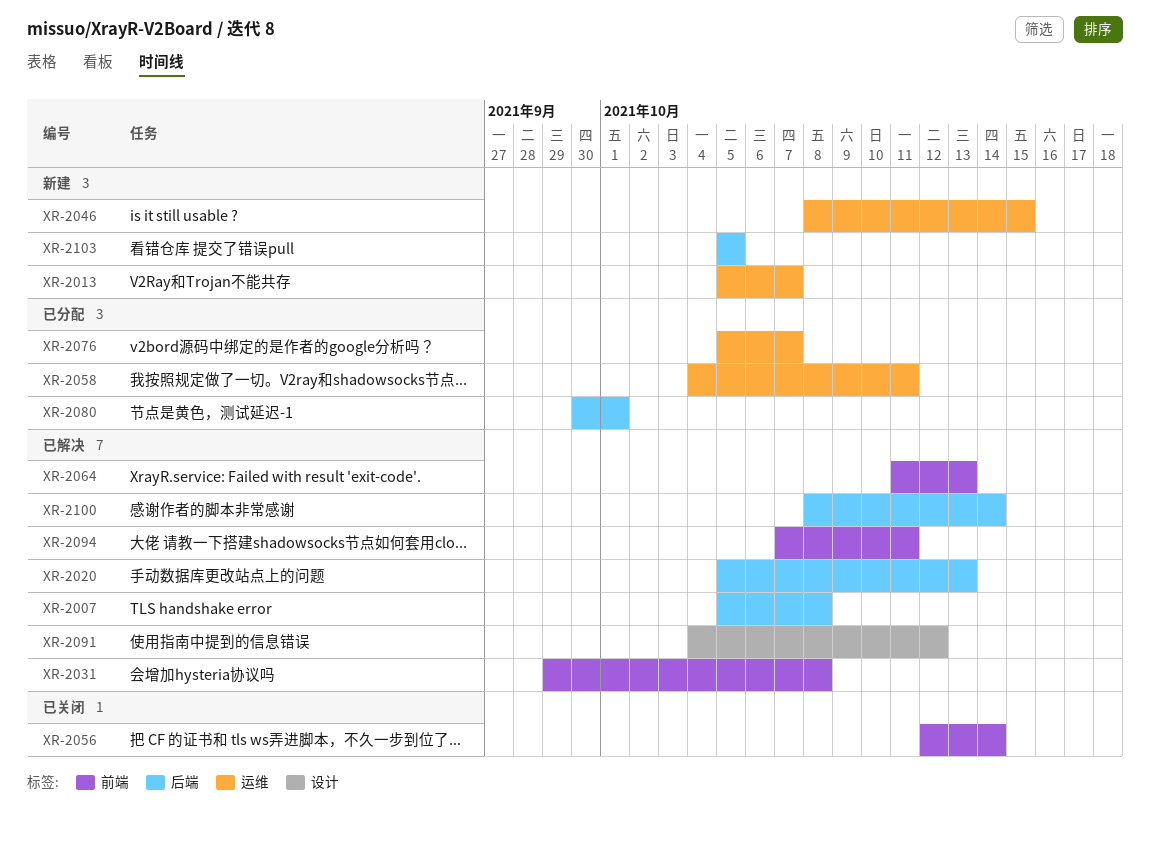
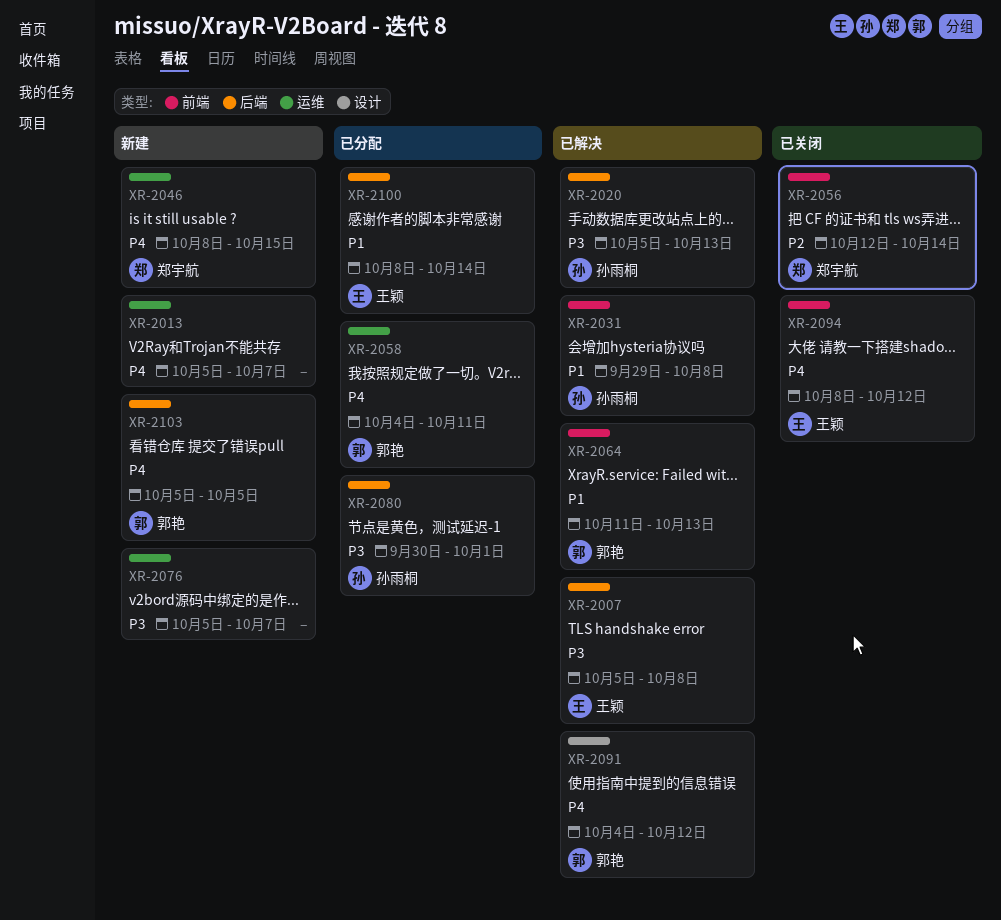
XR-2076, status: 已分配 -> 新建
XR-2094, status: 已解决 -> 已关闭
XR-2094, start: Oct 7 -> Oct 8
XR-2094, due: Oct 11 -> Oct 12
XR-2100, status: 已解决 -> 已分配

